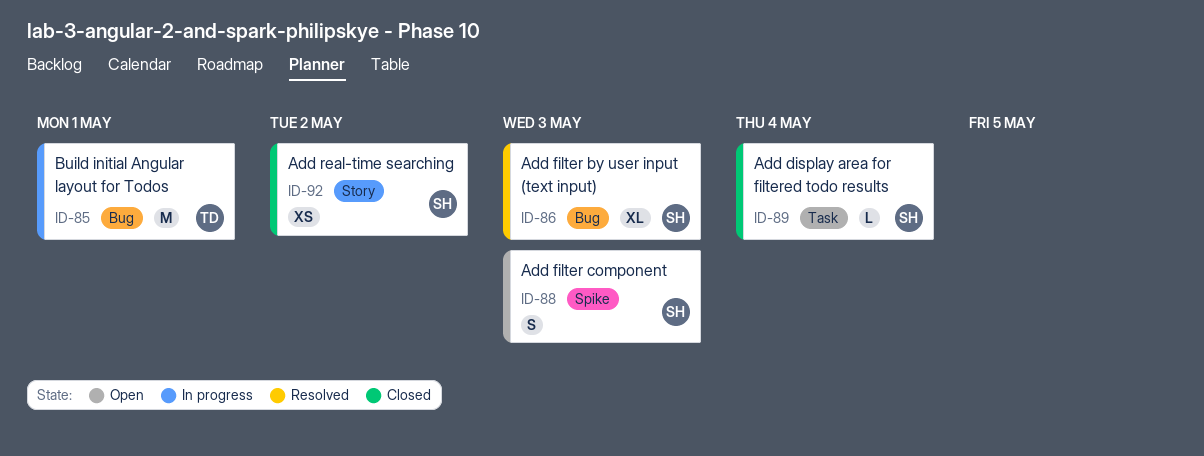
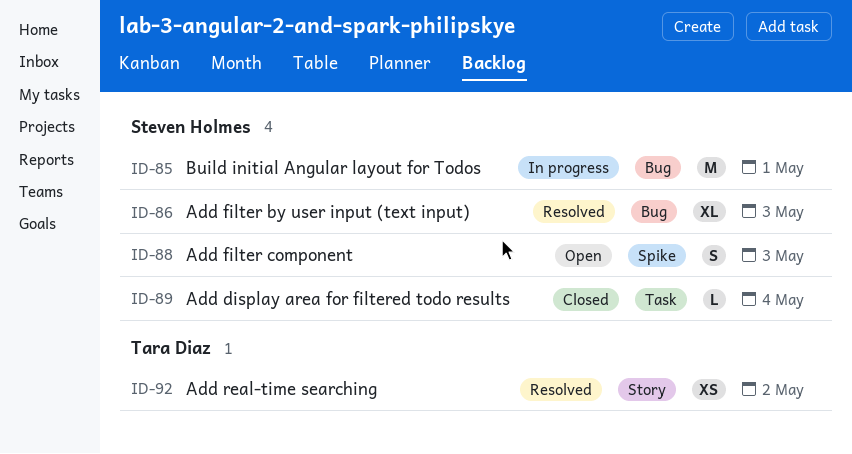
ID-85, owner: Tara Diaz -> Steven Holmes
ID-92, status: Closed -> Resolved
ID-92, owner: Steven Holmes -> Tara Diaz

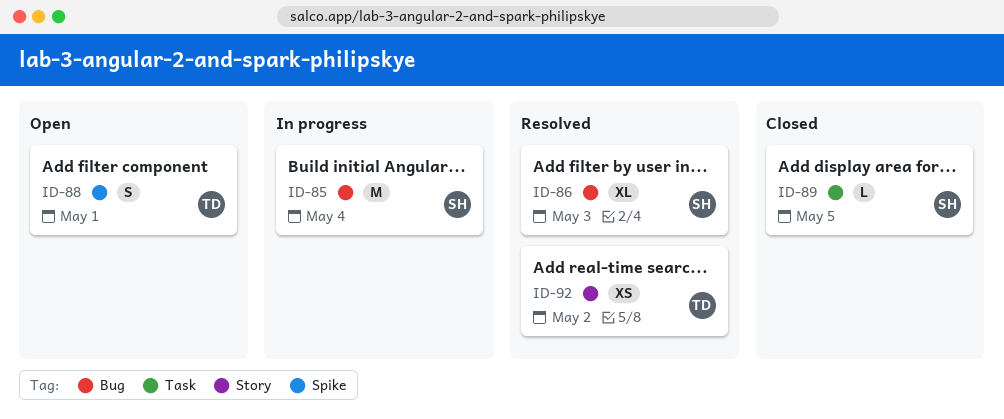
ID-85, due: May 1 -> May 4
ID-88, owner: Steven Holmes -> Tara Diaz
ID-88, due: May 3 -> May 1
ID-89, due: May 4 -> May 5

